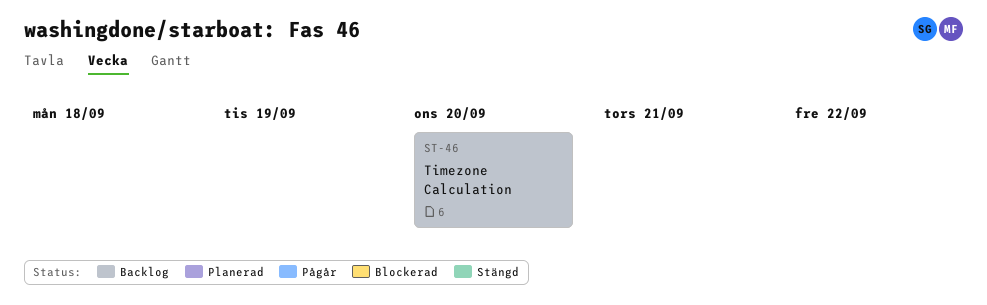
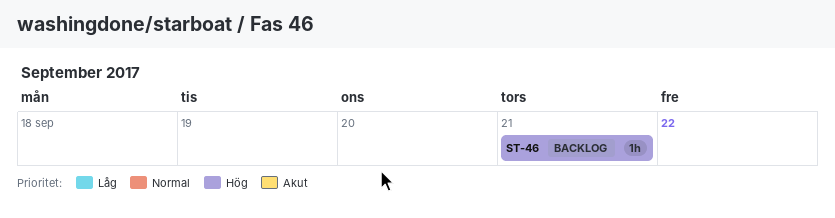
ST-46, due: Sep 20 -> Sep 21

